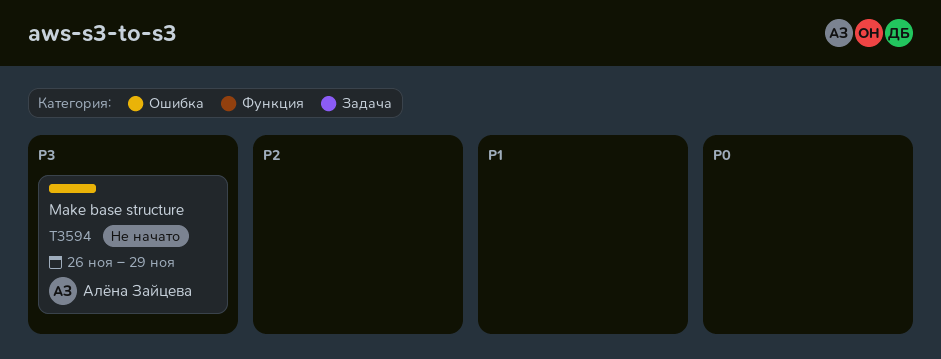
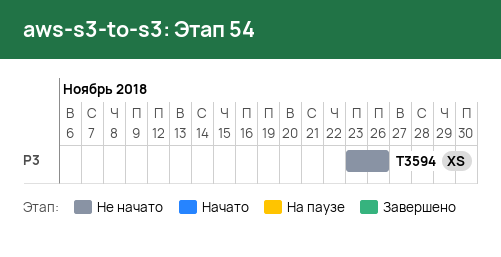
T3594, start: Nov 26 -> Nov 23
T3594, due: Nov 29 -> Nov 26

